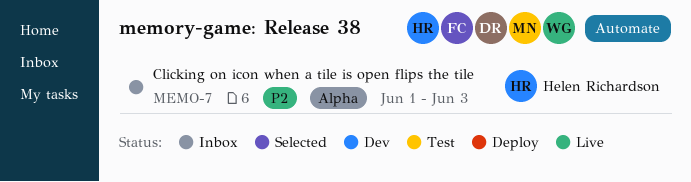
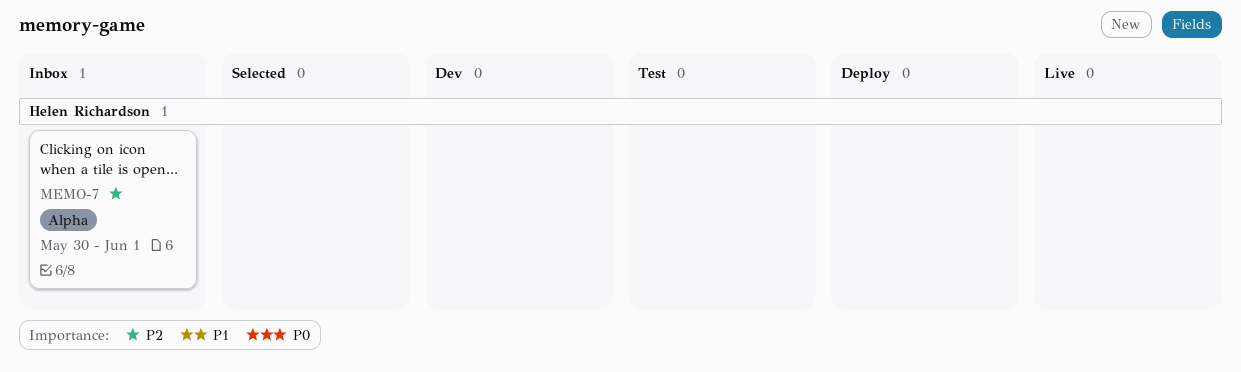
MEMO-7, start: Jun 1 -> May 30
MEMO-7, due: Jun 3 -> Jun 1

